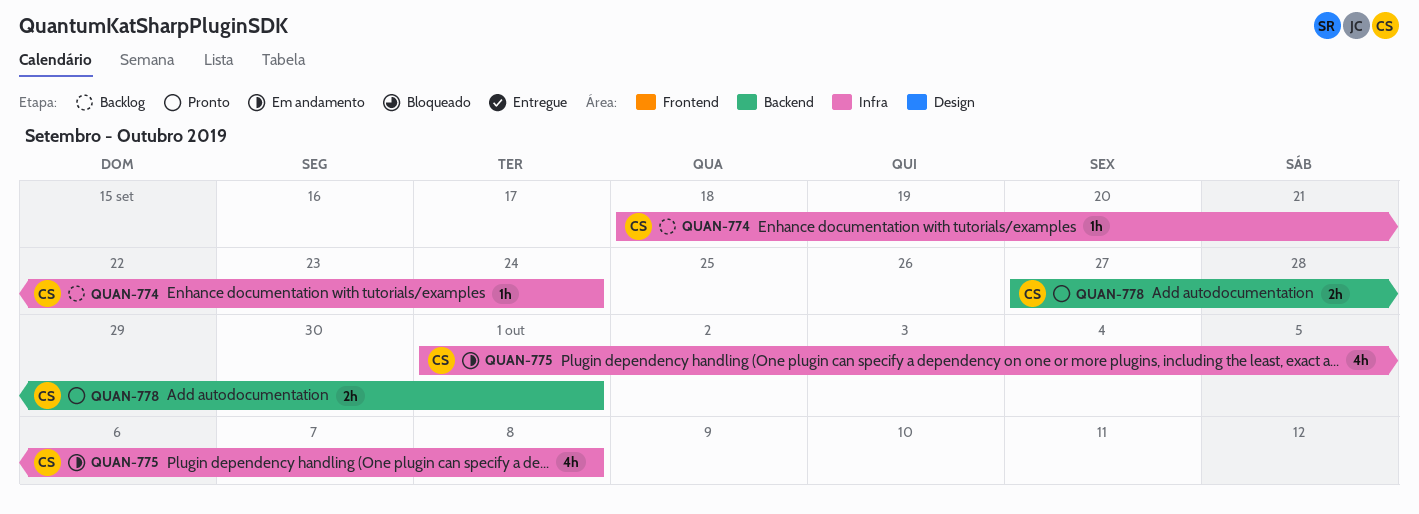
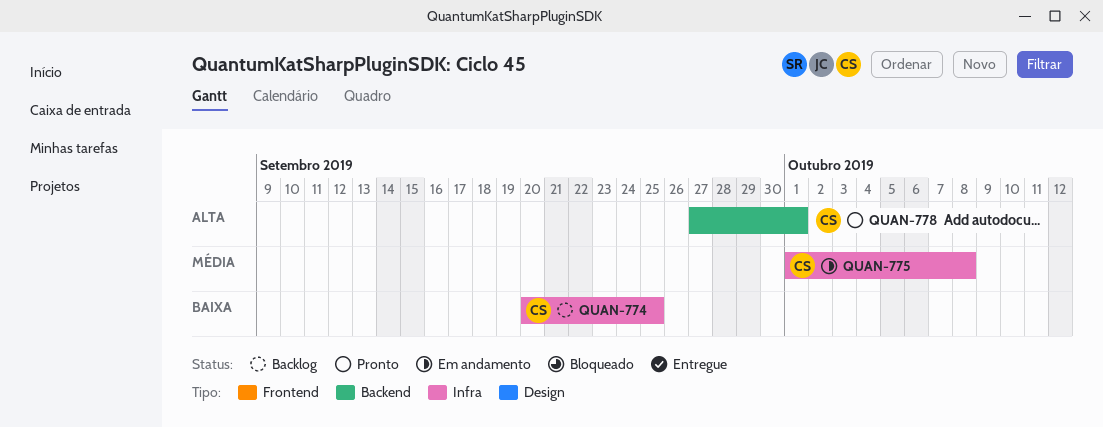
QUAN-774, start: Sep 18 -> Sep 20
QUAN-774, due: Sep 24 -> Sep 25

